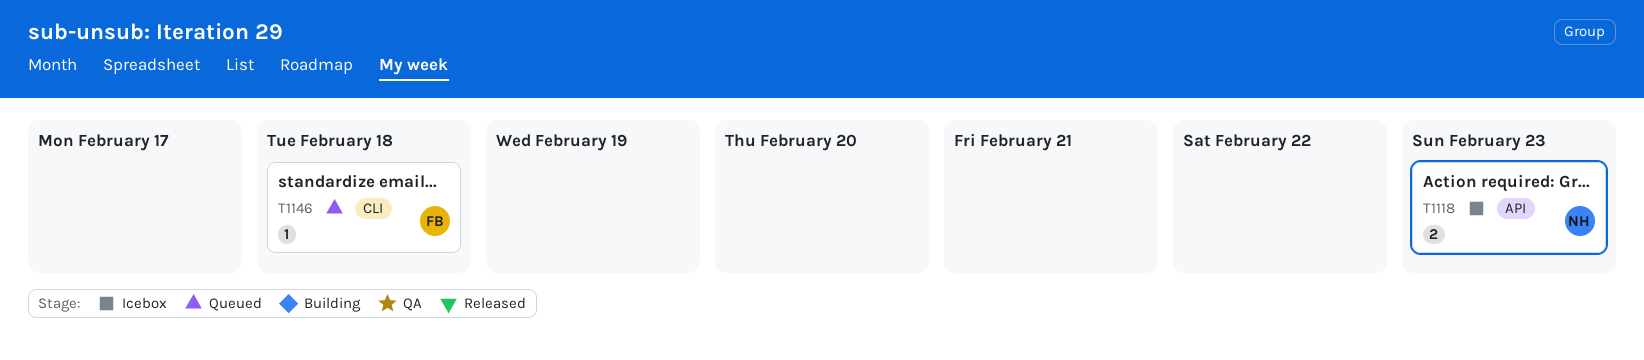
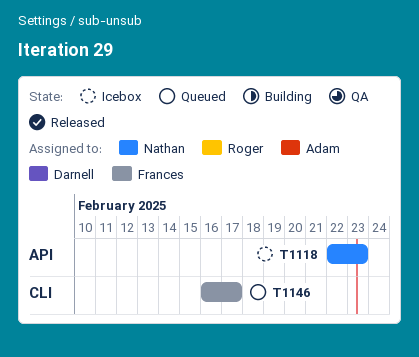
T1146, due: Feb 18 -> Feb 17

